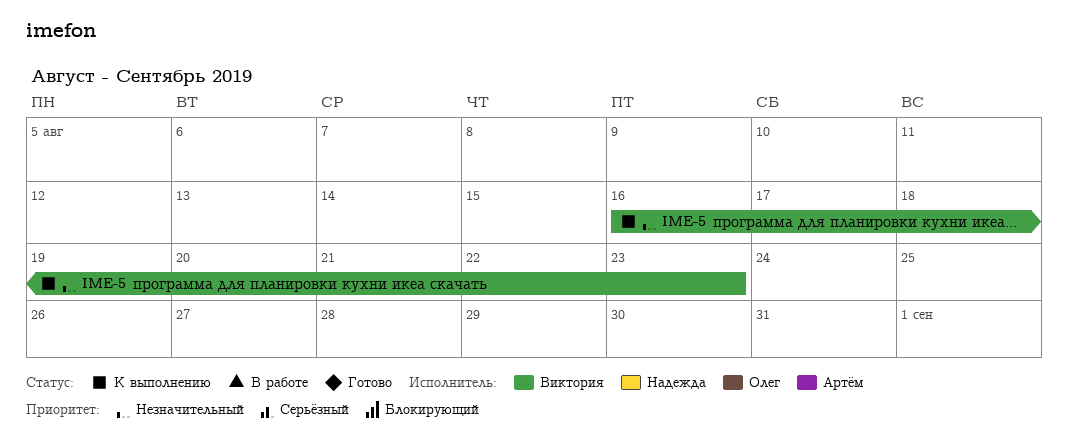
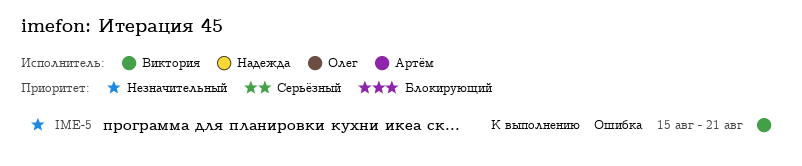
IME-5, start: Aug 16 -> Aug 15
IME-5, due: Aug 23 -> Aug 21

